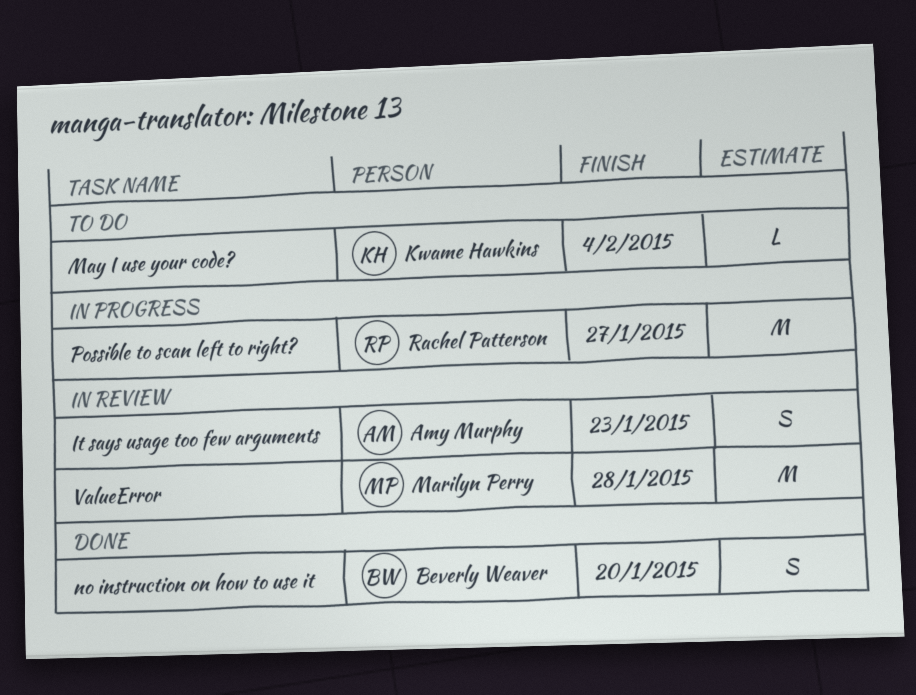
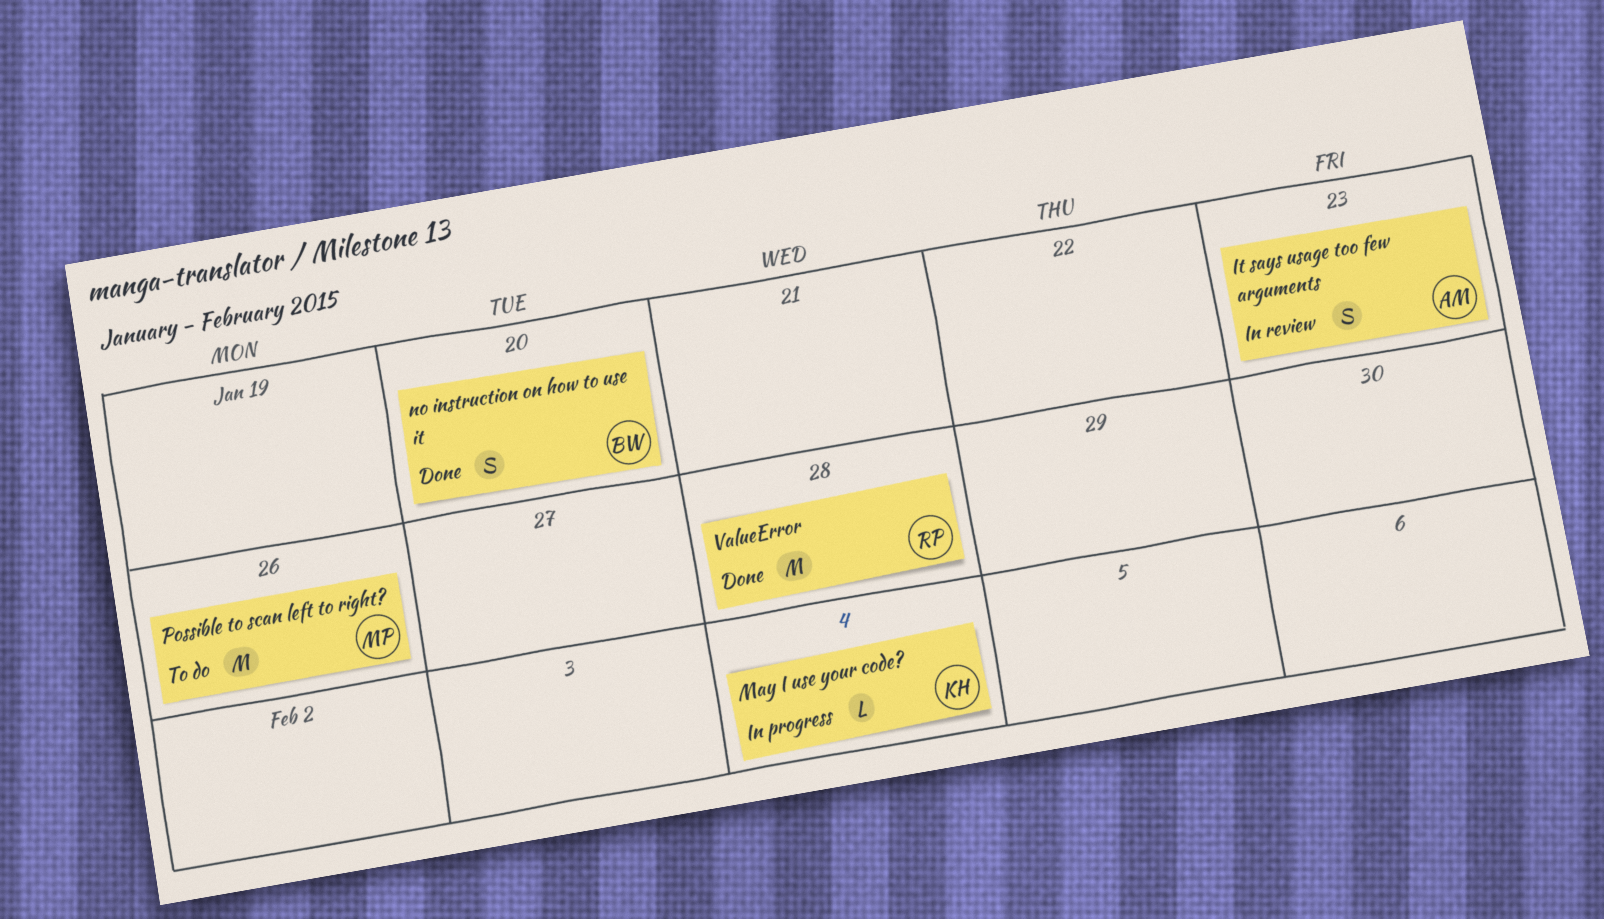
May I use your code?, status: To do -> In progress
Possible to scan left to right?, status: In progress -> To do
Possible to scan left to right?, owner: Rachel Patterson -> Marilyn Perry
Possible to scan left to right?, due: Jan 27 -> Jan 26
ValueError, status: In review -> Done
ValueError, owner: Marilyn Perry -> Rachel Patterson

